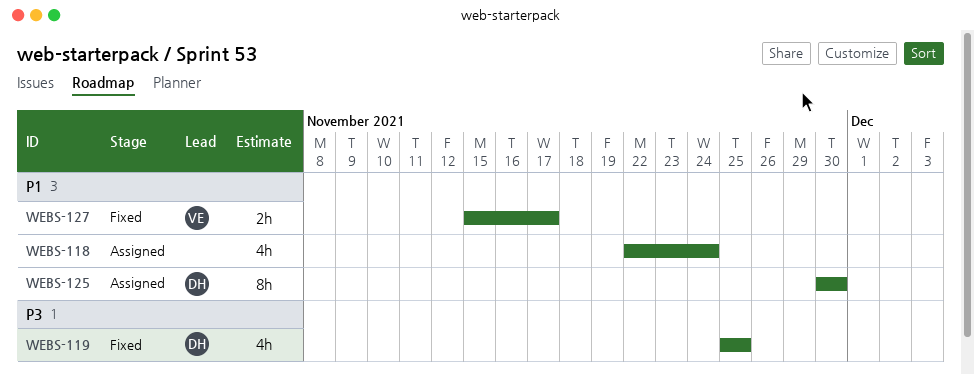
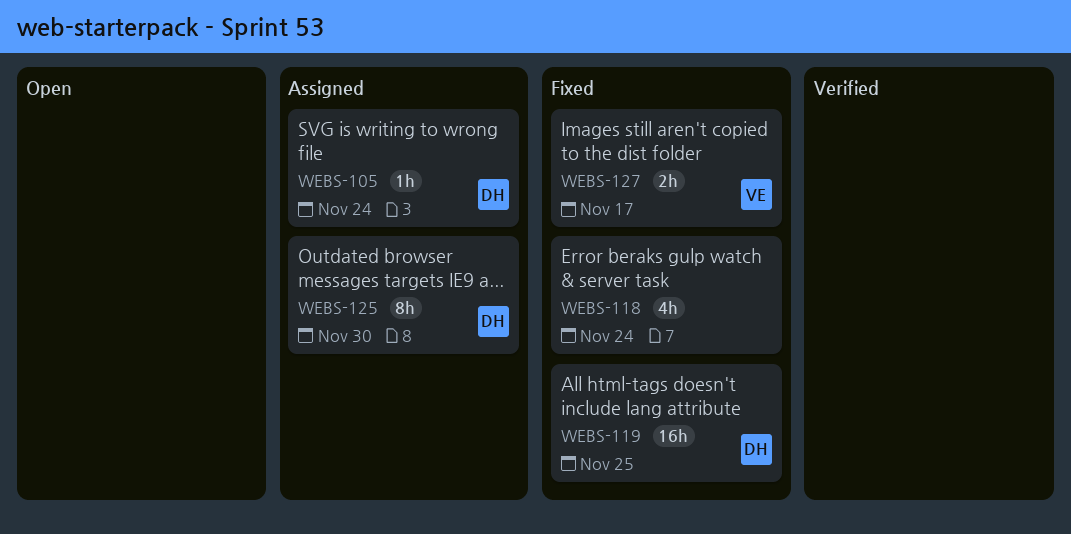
WEBS-105: none -> present
WEBS-118, status: Assigned -> Fixed
WEBS-119, estimate: 4h -> 16h

